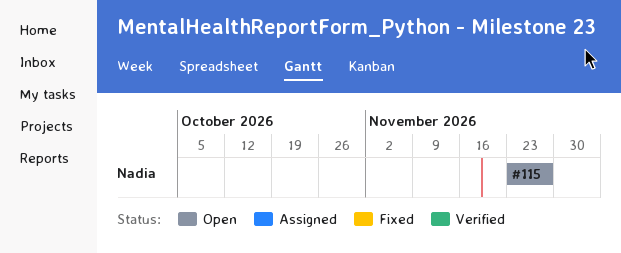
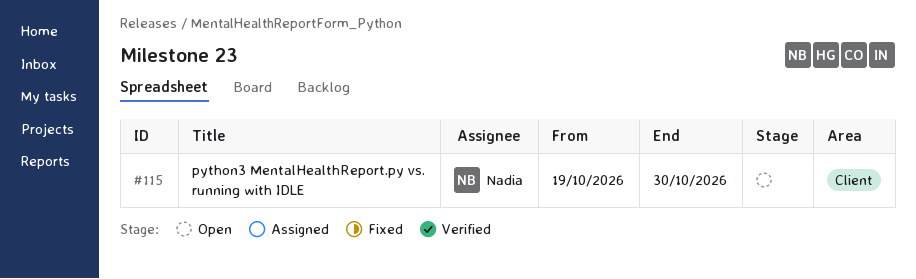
#115, start: Nov 23 -> Oct 19
#115, due: Nov 27 -> Oct 30

